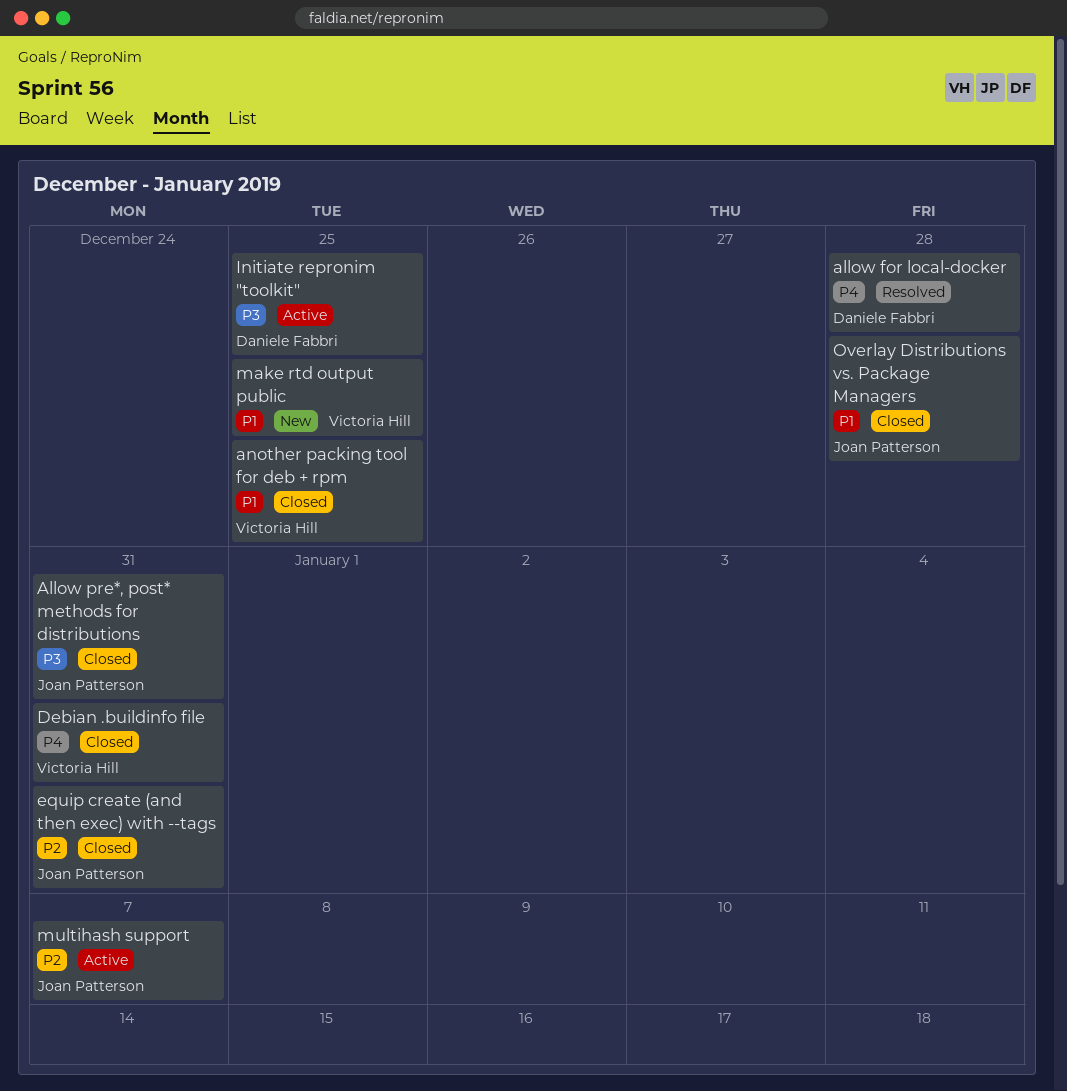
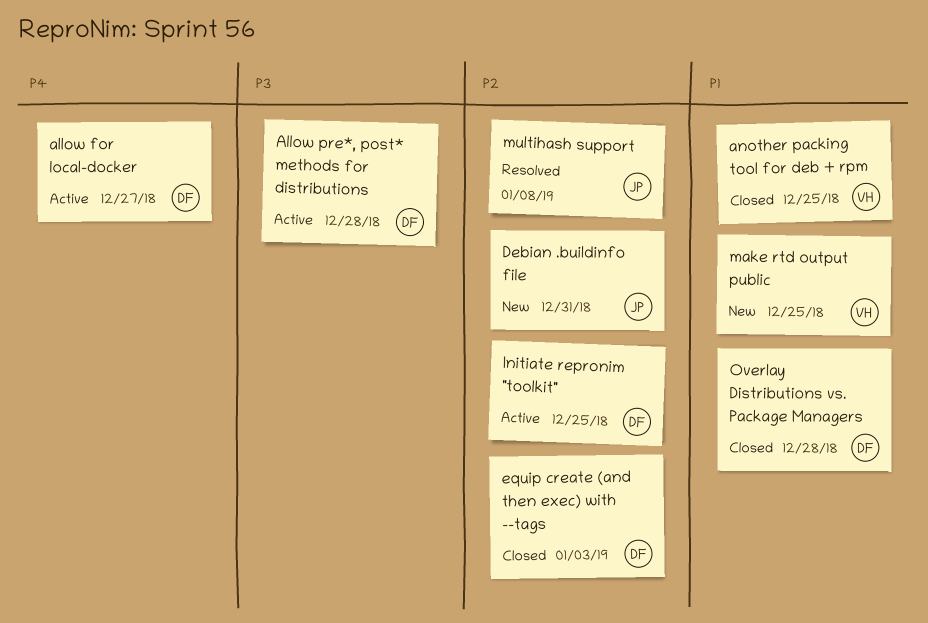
allow for local-docker, status: Resolved -> Active
allow for local-docker, due: Dec 28 -> Dec 27
Allow pre*, post* methods for distributions, status: Closed -> Active
Allow pre*, post* methods for distributions, owner: Joan Patterson -> Daniele Fabbri
Allow pre*, post* methods for distributions, due: Dec 31 -> Dec 28
Debian .buildinfo file, status: Closed -> New
Debian .buildinfo file, owner: Victoria Hill -> Joan Patterson
Debian .buildinfo file, priority: P4 -> P2
equip create (and then exec) with --tags, owner: Joan Patterson -> Daniele Fabbri
equip create (and then exec) with --tags, due: Dec 31 -> Jan 3
Initiate repronim "toolkit", priority: P3 -> P2
multihash support, status: Active -> Resolved
multihash support, due: Jan 7 -> Jan 8
Overlay Distributions vs. Package Managers, owner: Joan Patterson -> Daniele Fabbri

